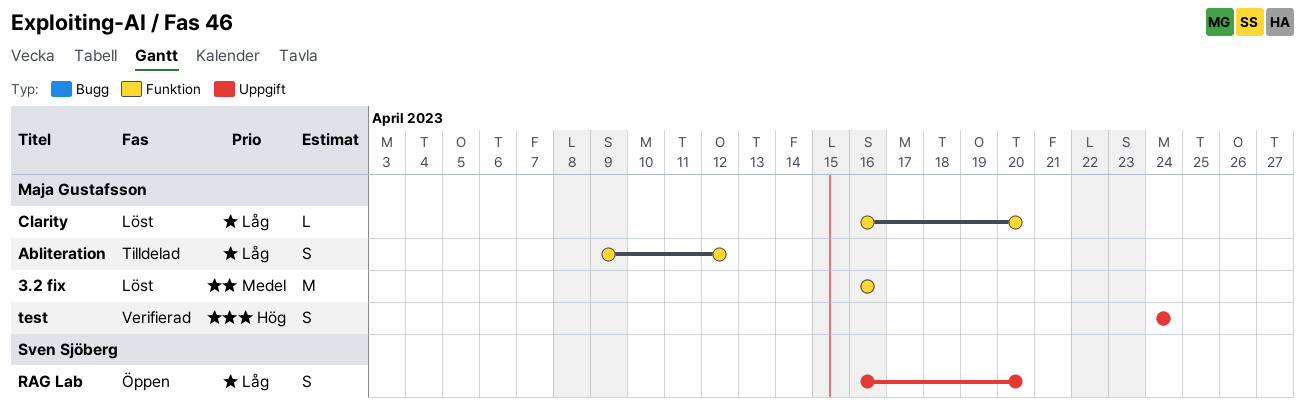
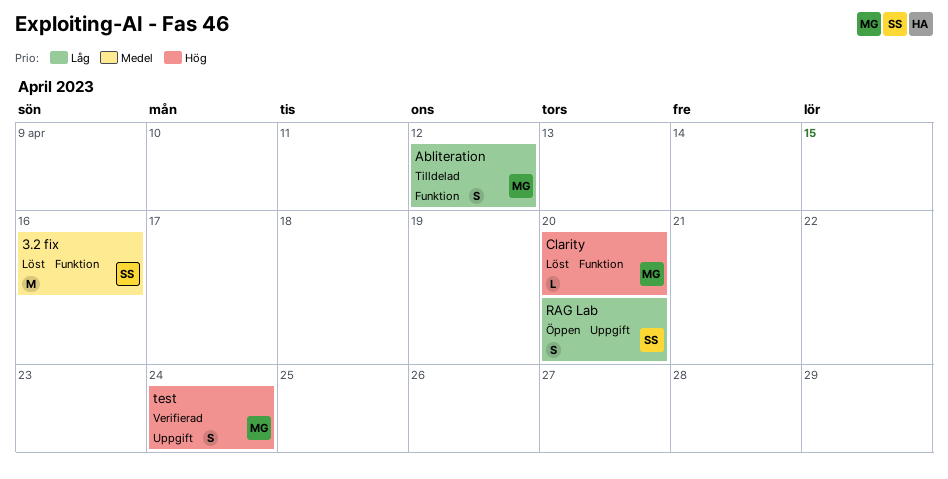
3.2 fix, owner: Maja Gustafsson -> Sven Sjöberg
Clarity, priority: Låg -> Hög

